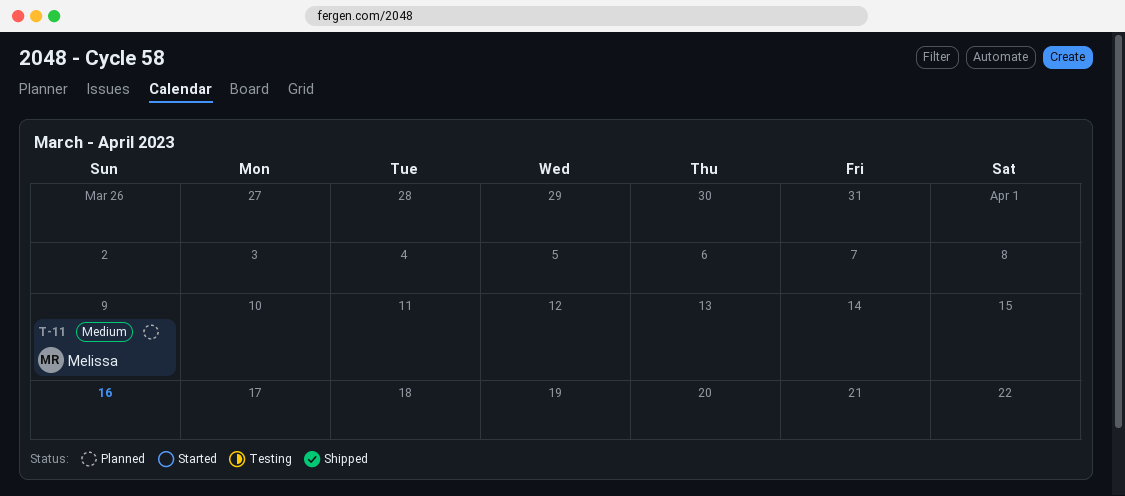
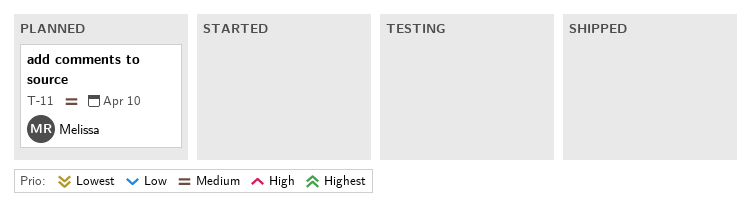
T-11, due: Apr 9 -> Apr 10

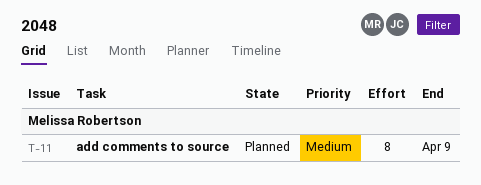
T-11, due: Apr 10 -> Apr 9

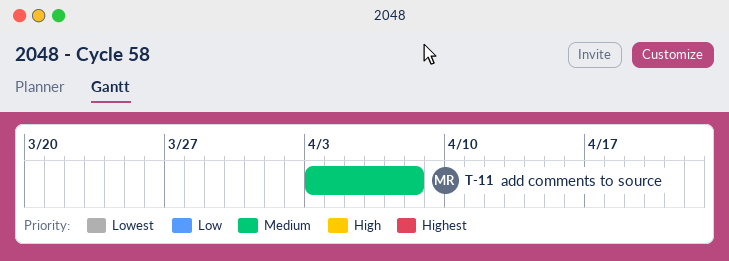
T-11, due: Apr 9 -> Apr 8

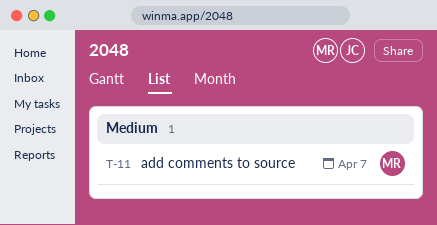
T-11, due: Apr 8 -> Apr 7

